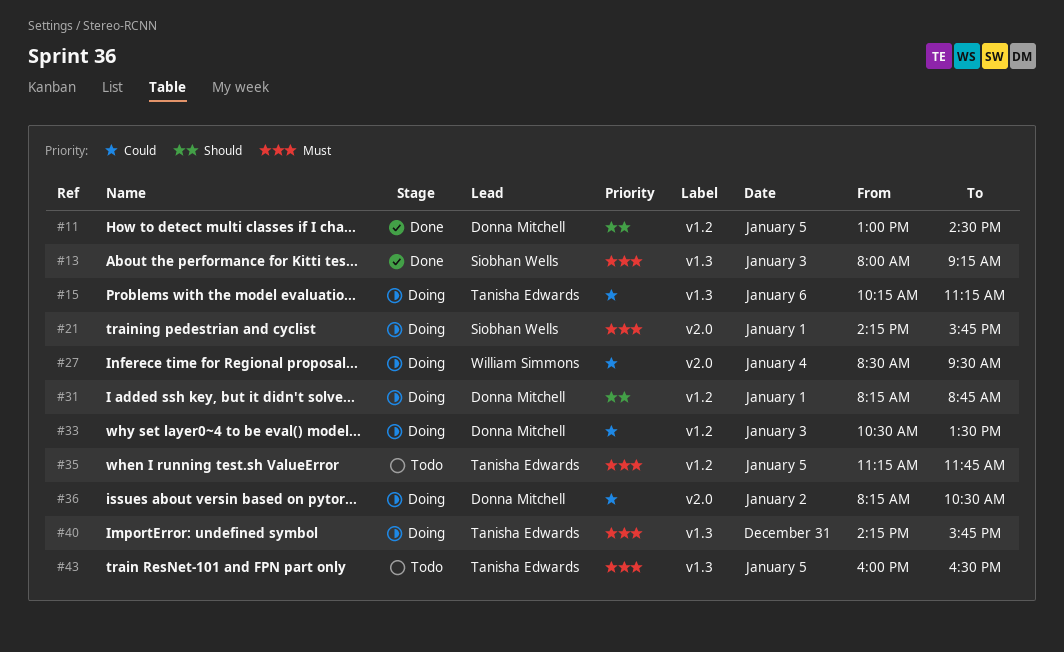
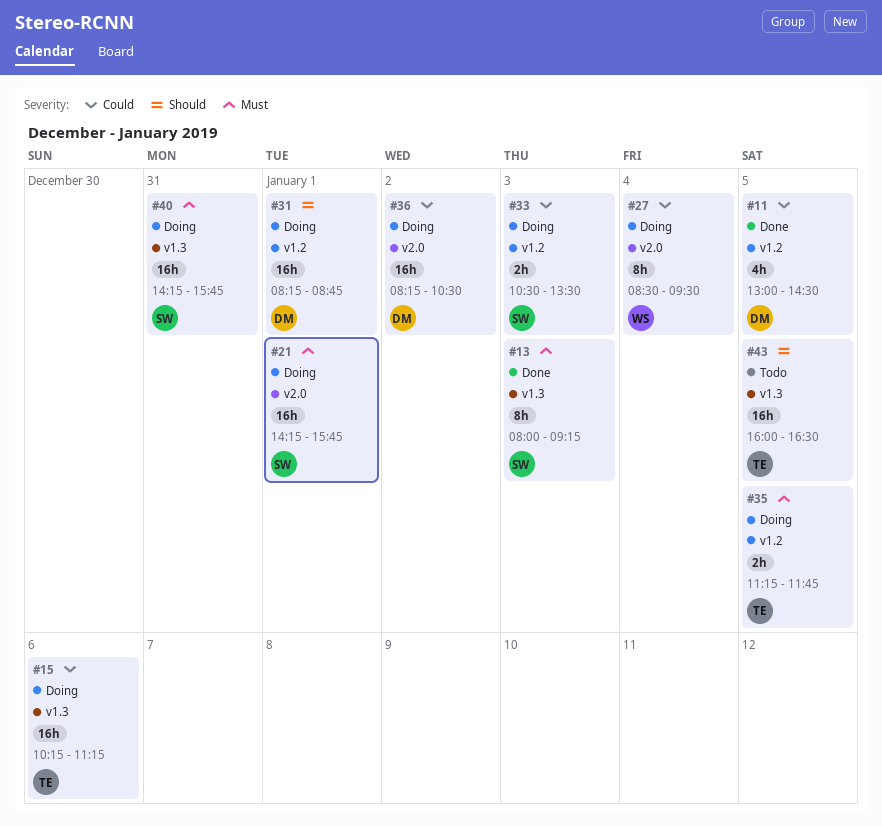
#11, priority: Should -> Could
#33, owner: Donna Mitchell -> Siobhan Wells
#35, status: Todo -> Doing
#40, owner: Tanisha Edwards -> Siobhan Wells
#43, priority: Must -> Should

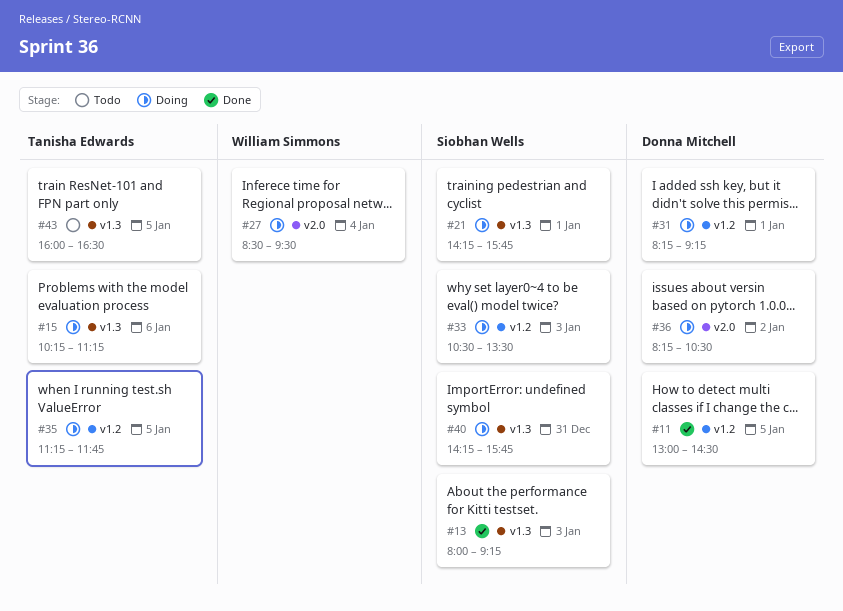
#21, label: v2.0 -> v1.3
#31, ends: 08:45 -> 09:15

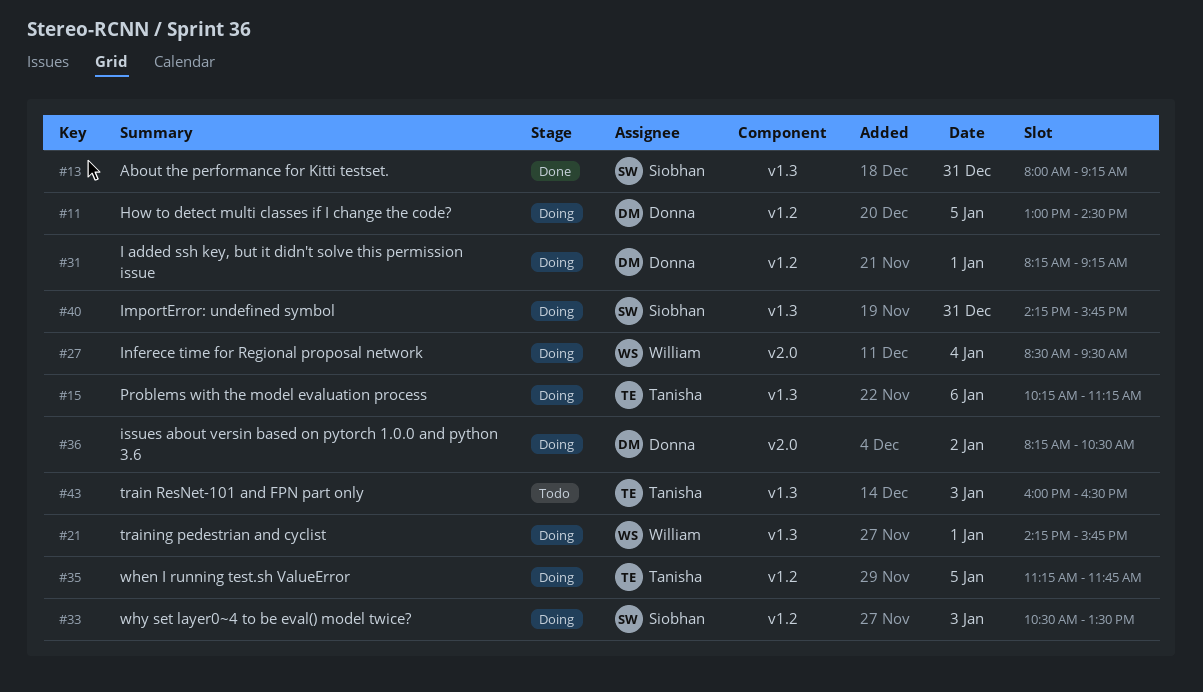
#11, status: Done -> Doing
#13, day: Jan 3 -> Dec 31
#21, owner: Siobhan Wells -> William Simmons
#43, day: Jan 5 -> Jan 3

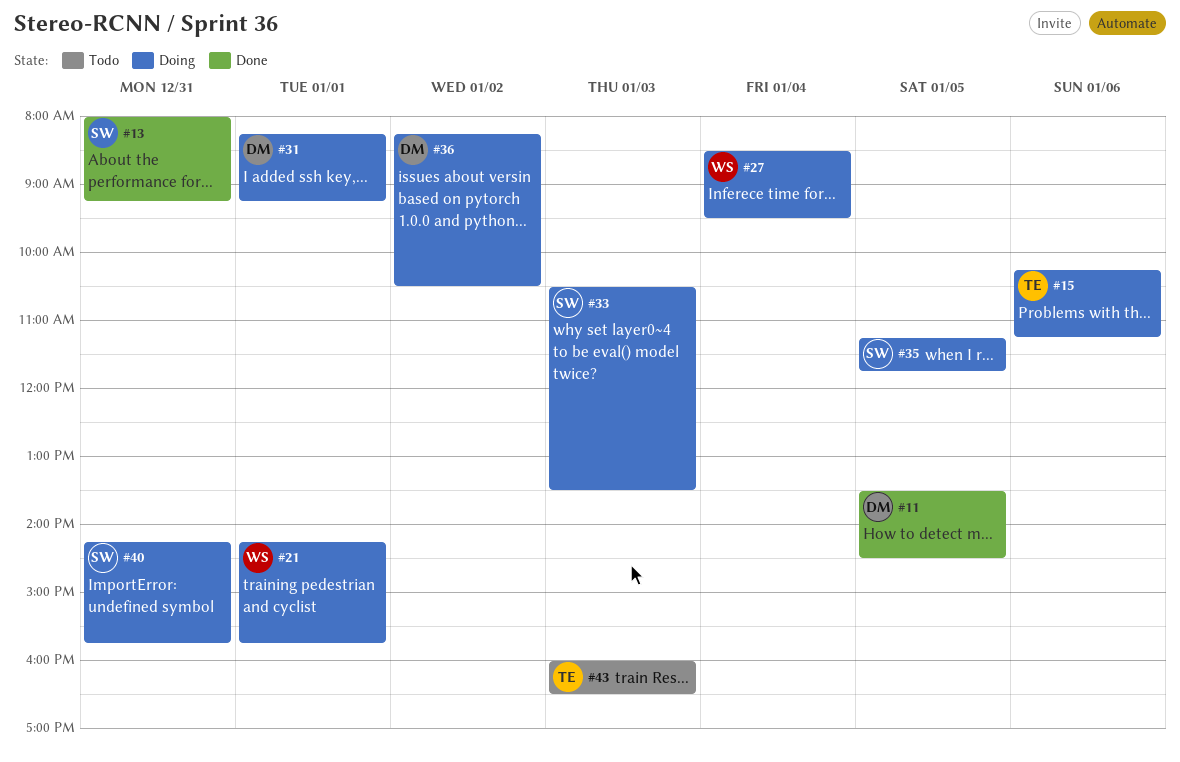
#11, status: Doing -> Done
#11, begins: 13:00 -> 13:30
#35, owner: Tanisha -> Siobhan

